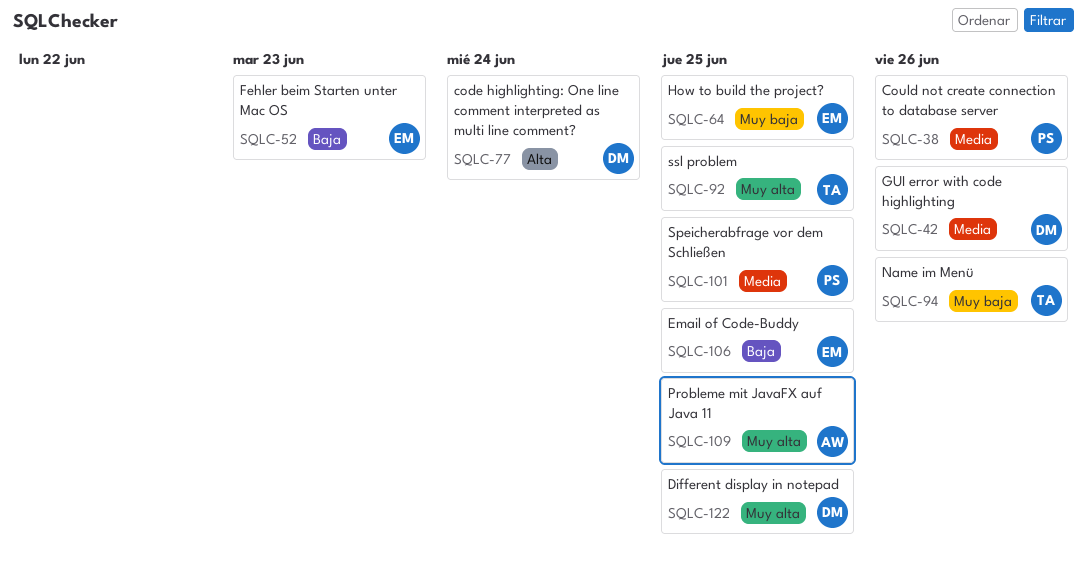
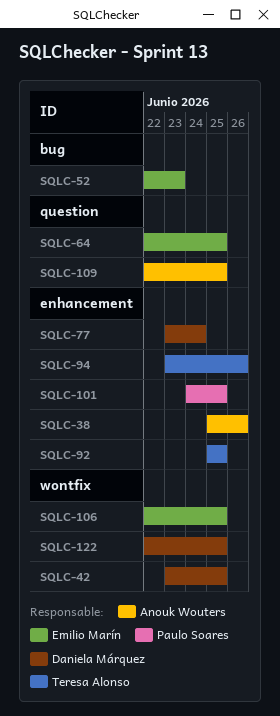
SQLC-38, owner: Paulo Soares -> Anouk Wouters
SQLC-42, due: Jun 26 -> Jun 25

